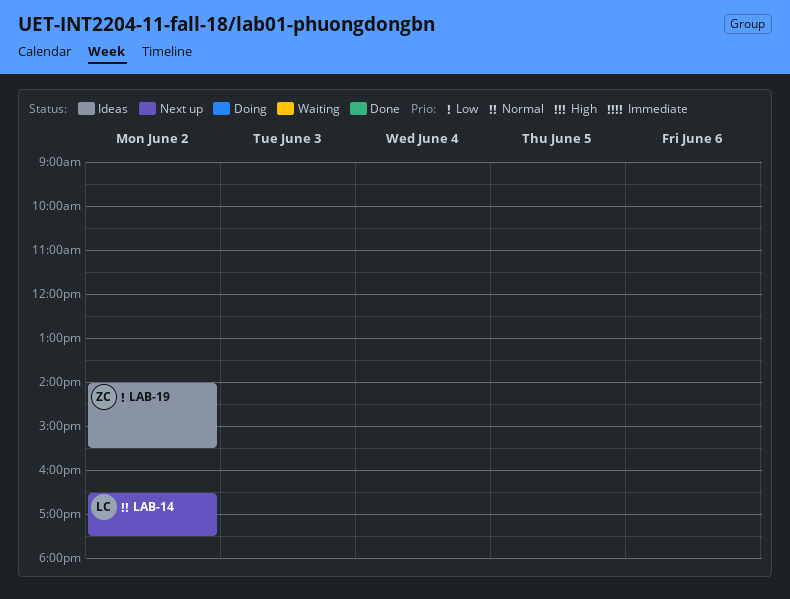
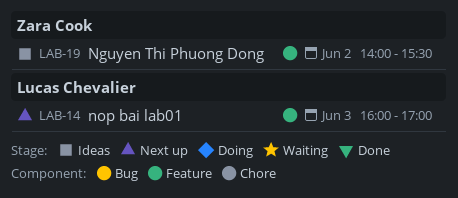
LAB-14, day: Jun 2 -> Jun 3
LAB-14, begins: 16:30 -> 16:00
LAB-14, ends: 17:30 -> 17:00

